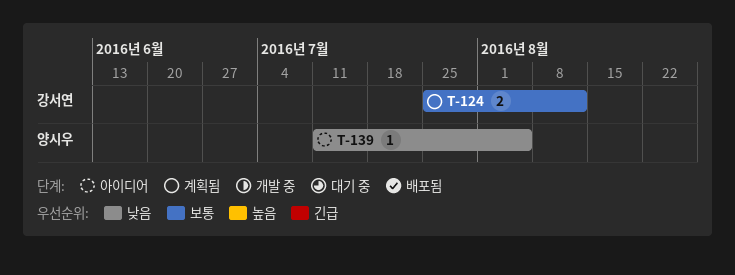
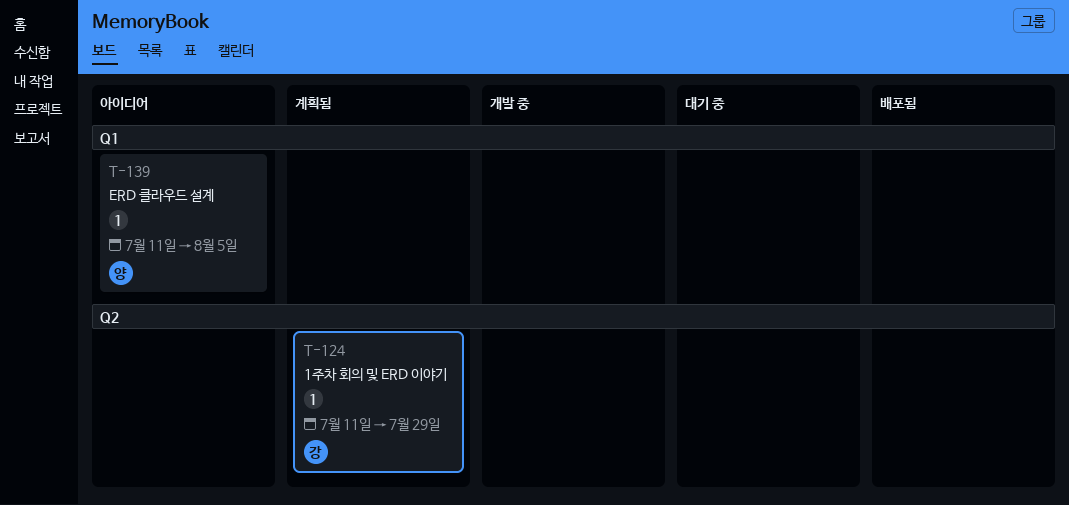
T-124, estimate: 2 -> 1
T-124, start: Jul 25 -> Jul 11
T-124, due: Aug 12 -> Jul 29

